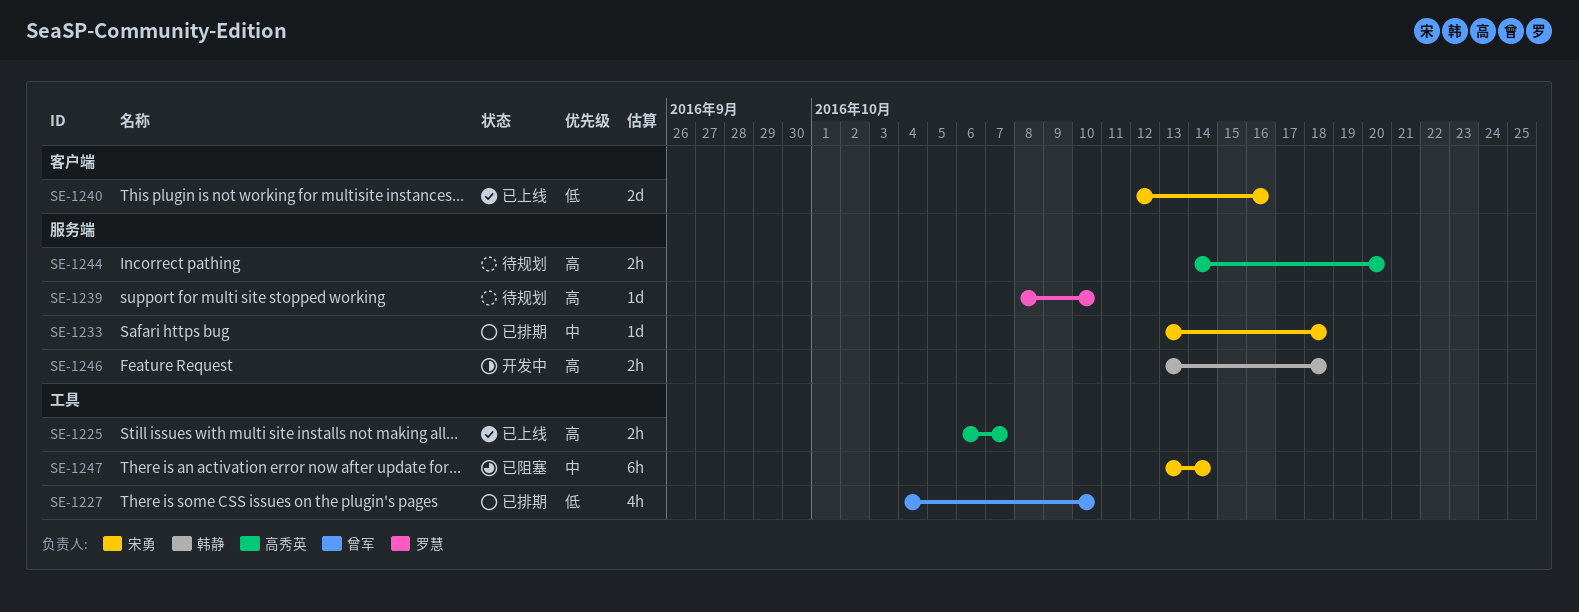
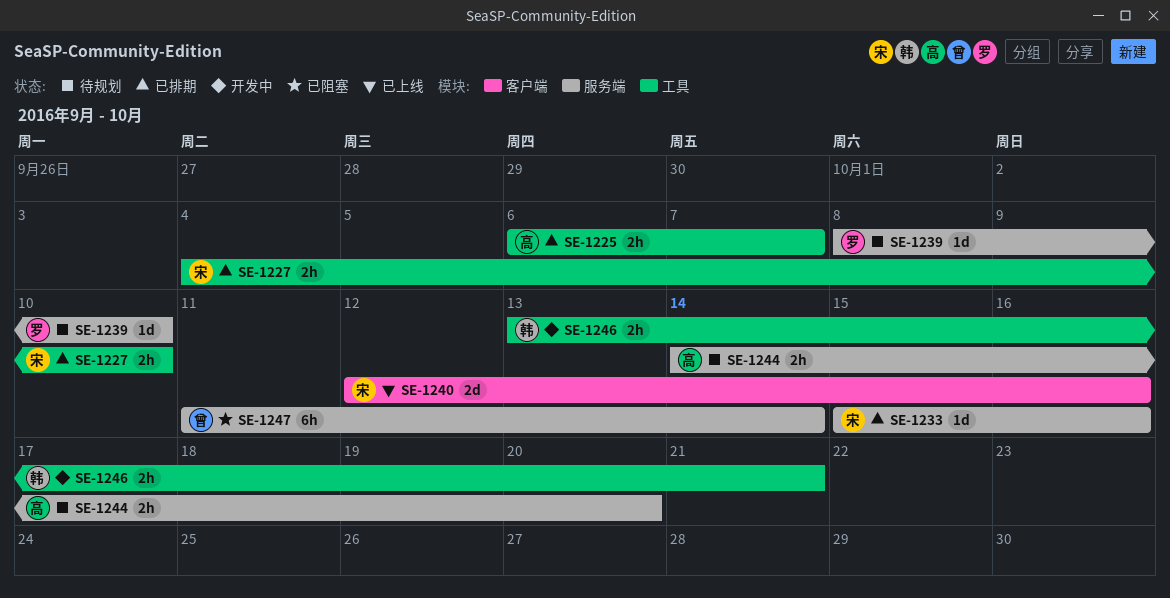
SE-1225, status: 已上线 -> 已排期
SE-1227, owner: 曾军 -> 宋勇
SE-1227, estimate: 4h -> 2h
SE-1233, start: Oct 13 -> Oct 15
SE-1233, due: Oct 18 -> Oct 16
SE-1246, label: 服务端 -> 工具
SE-1246, due: Oct 18 -> Oct 21
SE-1247, owner: 宋勇 -> 曾军
SE-1247, label: 工具 -> 服务端
SE-1247, start: Oct 13 -> Oct 11

